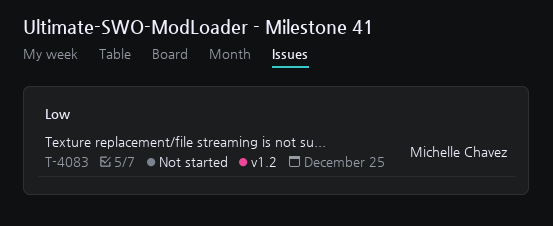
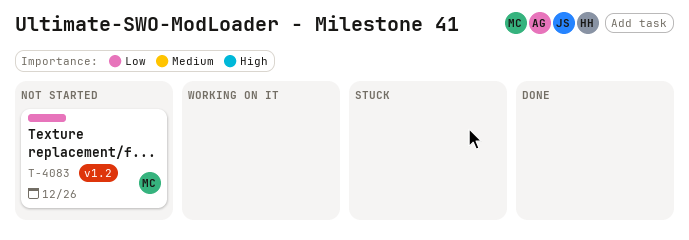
T-4083, due: Dec 25 -> Dec 26

